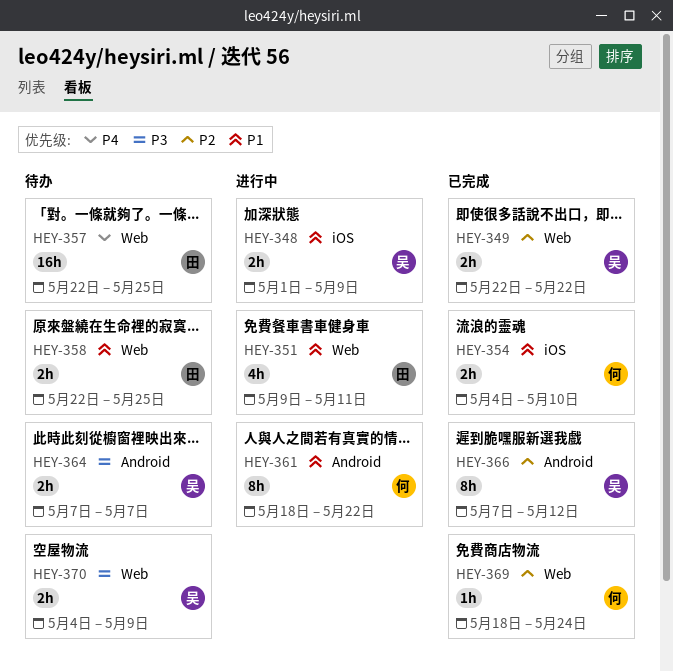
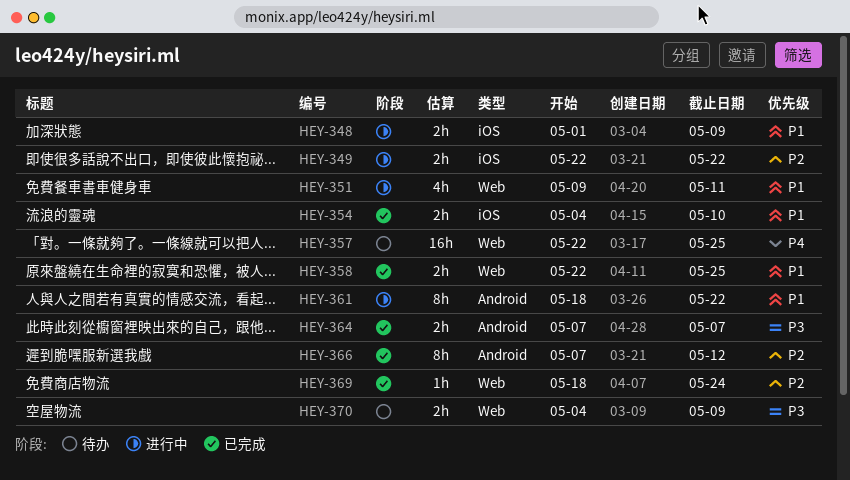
HEY-349, status: 已完成 -> 进行中
HEY-349, label: Web -> iOS
HEY-358, status: 待办 -> 已完成
HEY-364, status: 待办 -> 已完成

